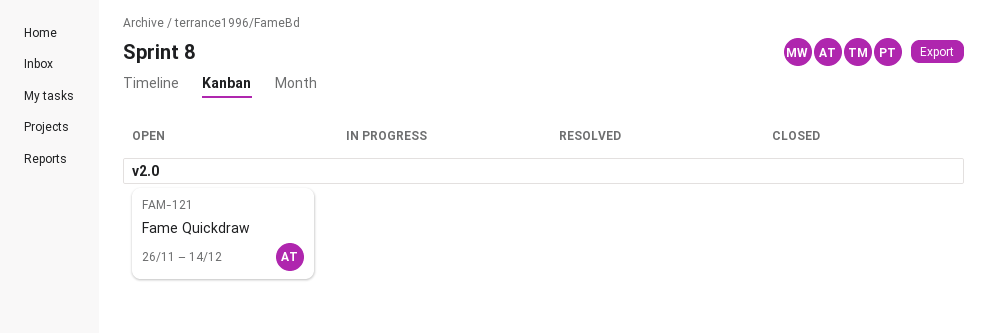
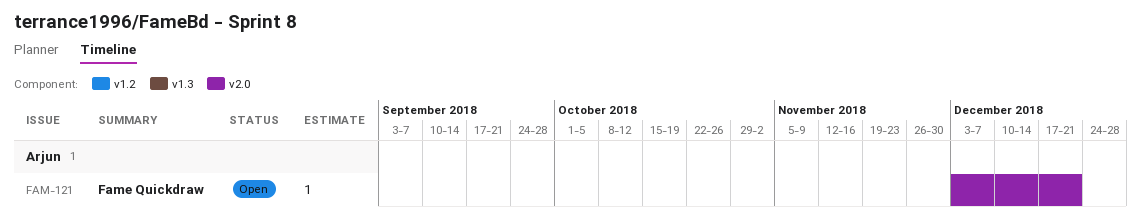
FAM-121, start: Nov 26 -> Dec 3
FAM-121, due: Dec 14 -> Dec 21

